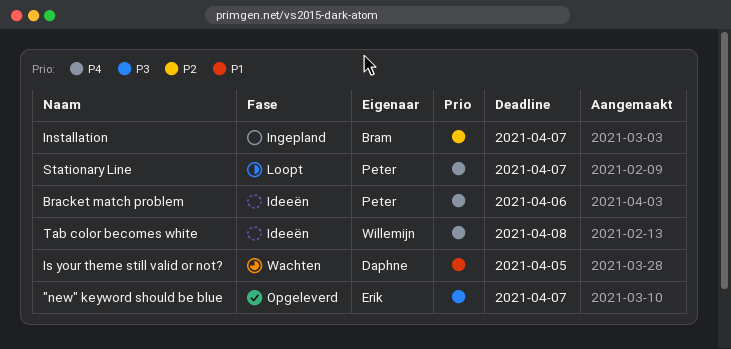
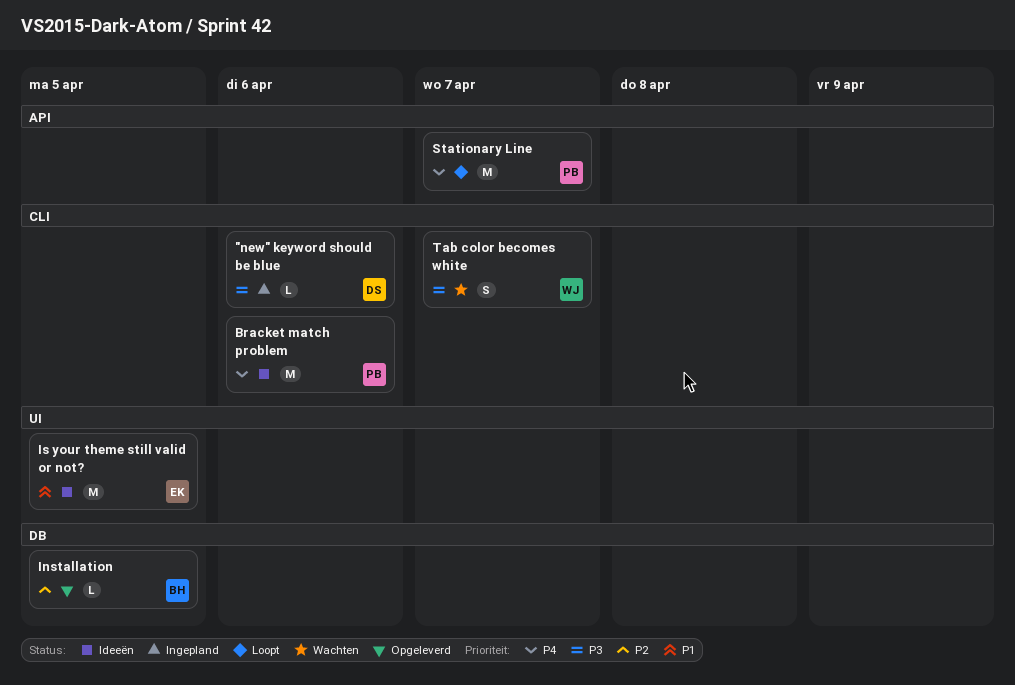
"new" keyword should be blue, status: Opgeleverd -> Ingepland
"new" keyword should be blue, owner: Erik -> Daphne
"new" keyword should be blue, due: Apr 7 -> Apr 6
Installation, status: Ingepland -> Opgeleverd
Installation, due: Apr 7 -> Apr 5
Is your theme still valid or not?, status: Wachten -> Ideeën
Is your theme still valid or not?, owner: Daphne -> Erik
Tab color becomes white, status: Ideeën -> Wachten
Tab color becomes white, priority: P4 -> P3
Tab color becomes white, due: Apr 8 -> Apr 7

